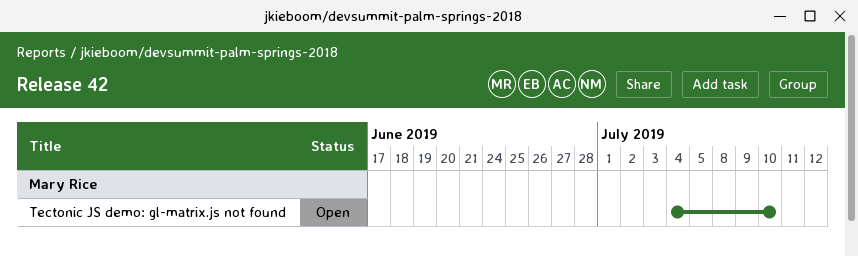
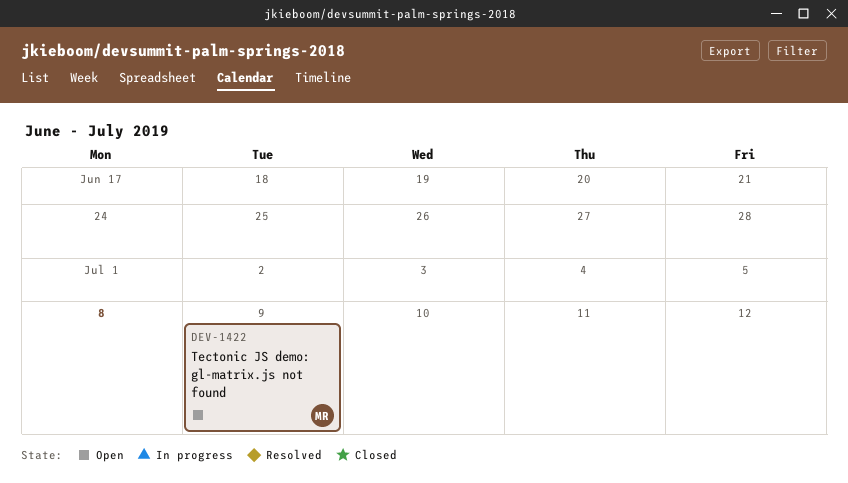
Tectonic JS demo: gl-matrix.js not found, due: Jul 10 -> Jul 9

